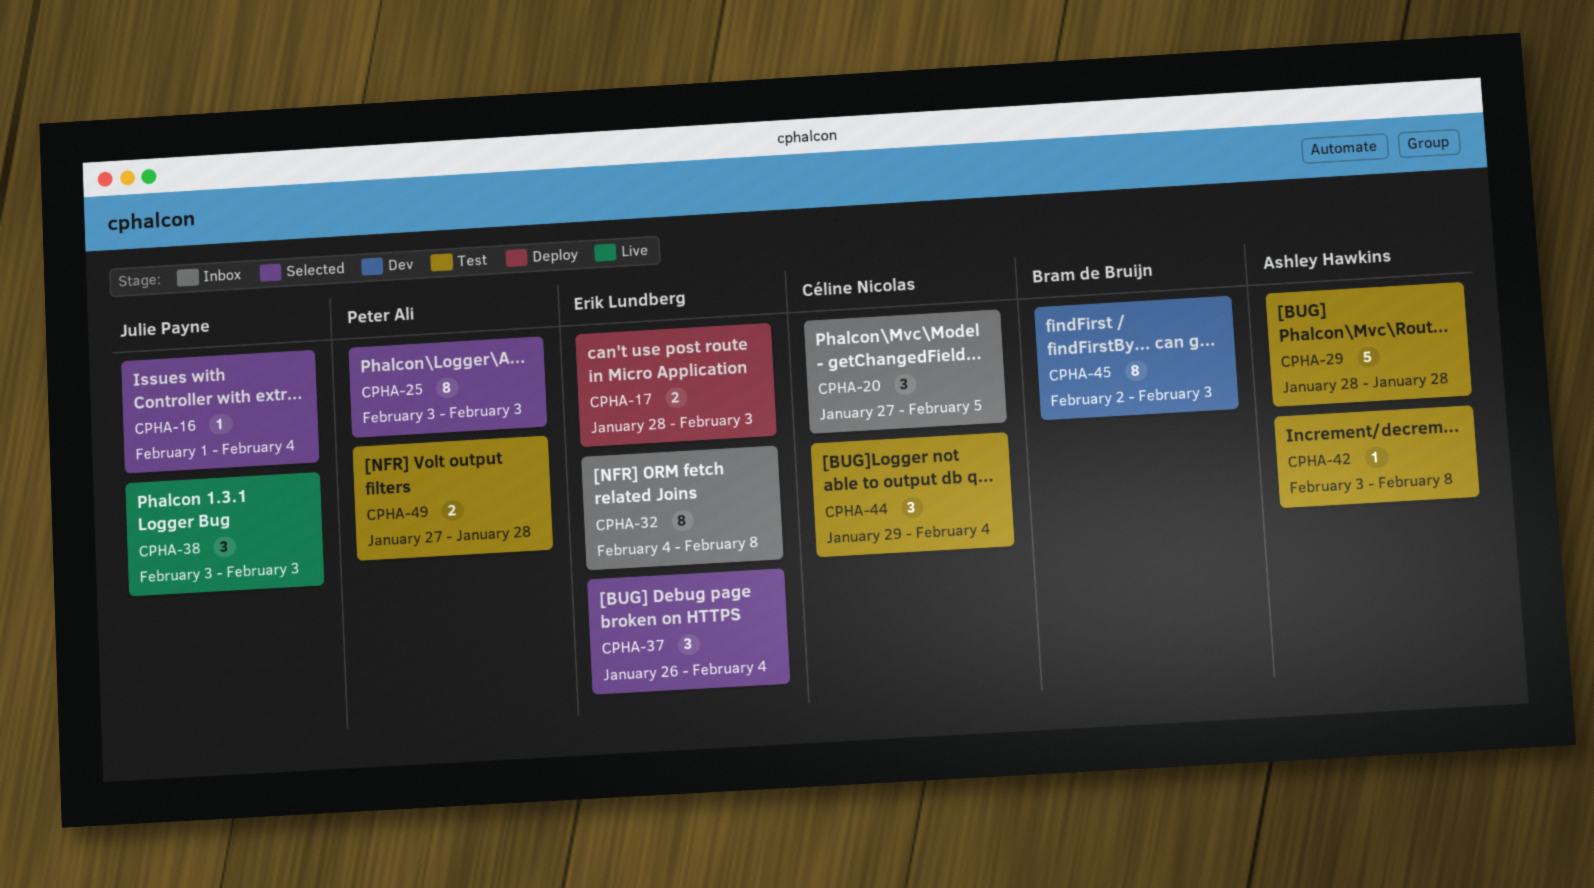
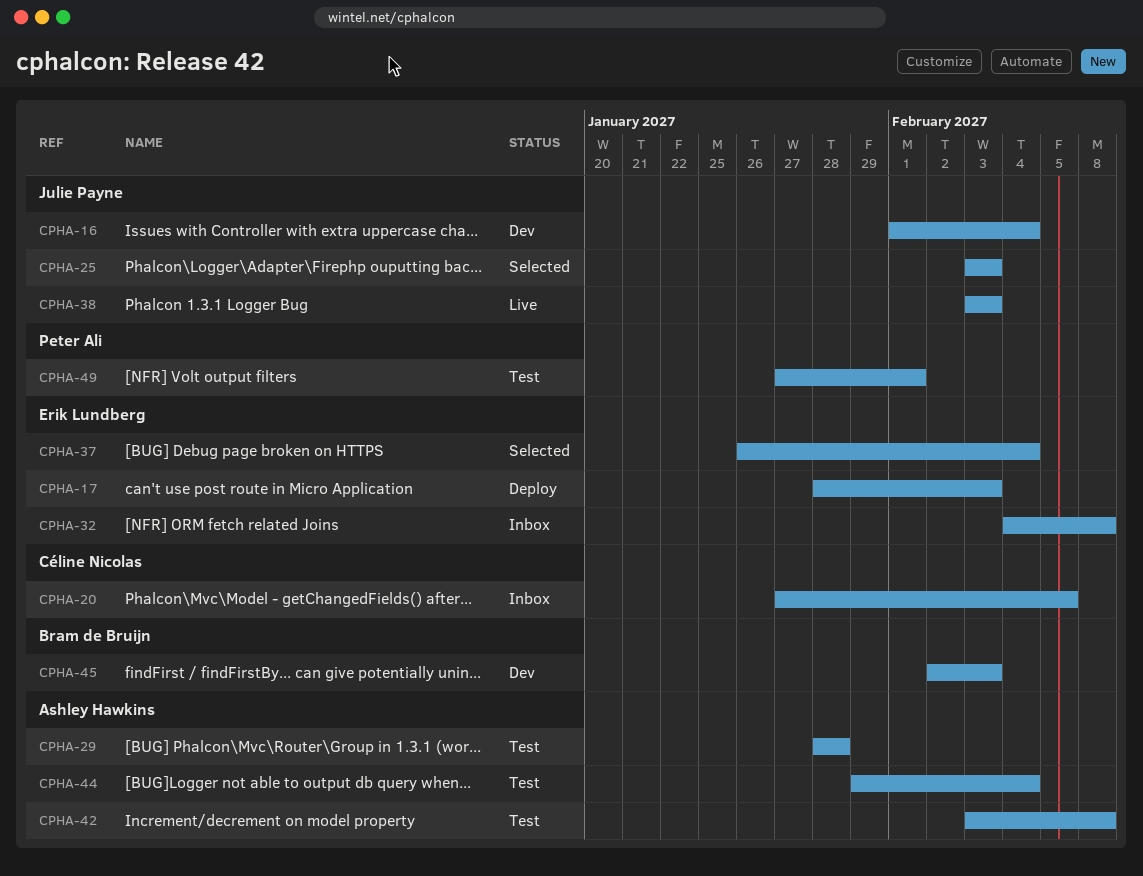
CPHA-16, status: Selected -> Dev
CPHA-25, owner: Peter Ali -> Julie Payne
CPHA-44, owner: Céline Nicolas -> Ashley Hawkins
CPHA-49, due: Jan 28 -> Feb 1

